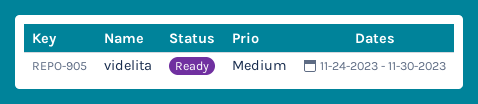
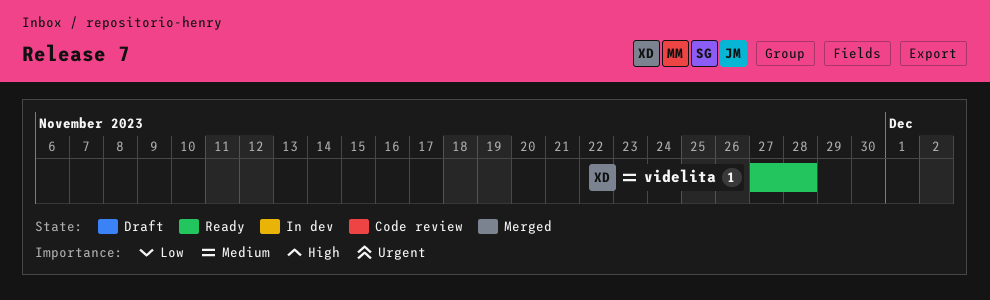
videlita, start: Nov 24 -> Nov 27
videlita, due: Nov 30 -> Nov 28

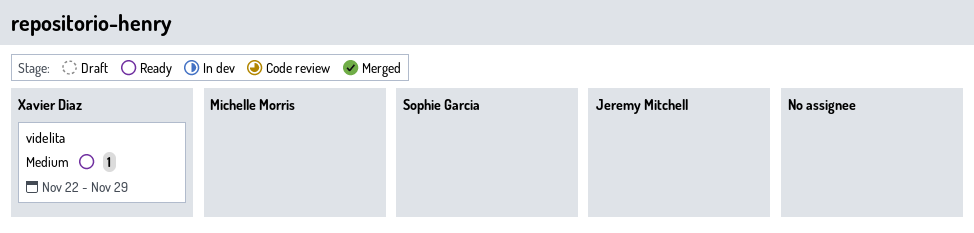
videlita, start: Nov 27 -> Nov 22
videlita, due: Nov 28 -> Nov 29

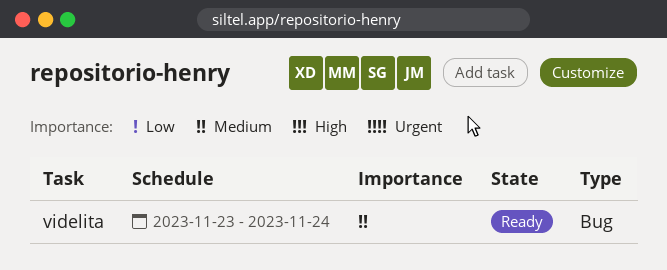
videlita, start: Nov 22 -> Nov 23
videlita, due: Nov 29 -> Nov 24

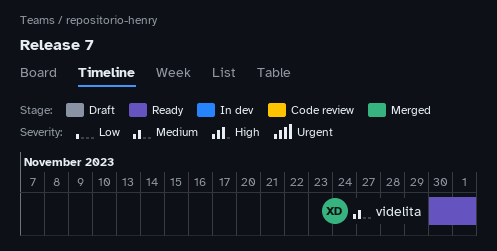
videlita, start: Nov 23 -> Nov 30
videlita, due: Nov 24 -> Dec 1

